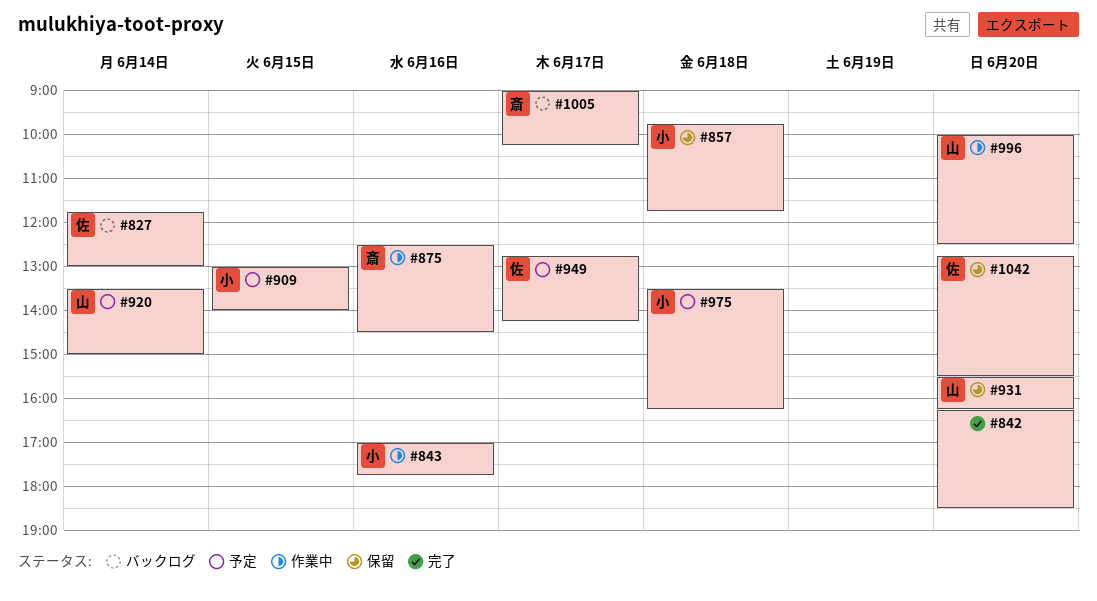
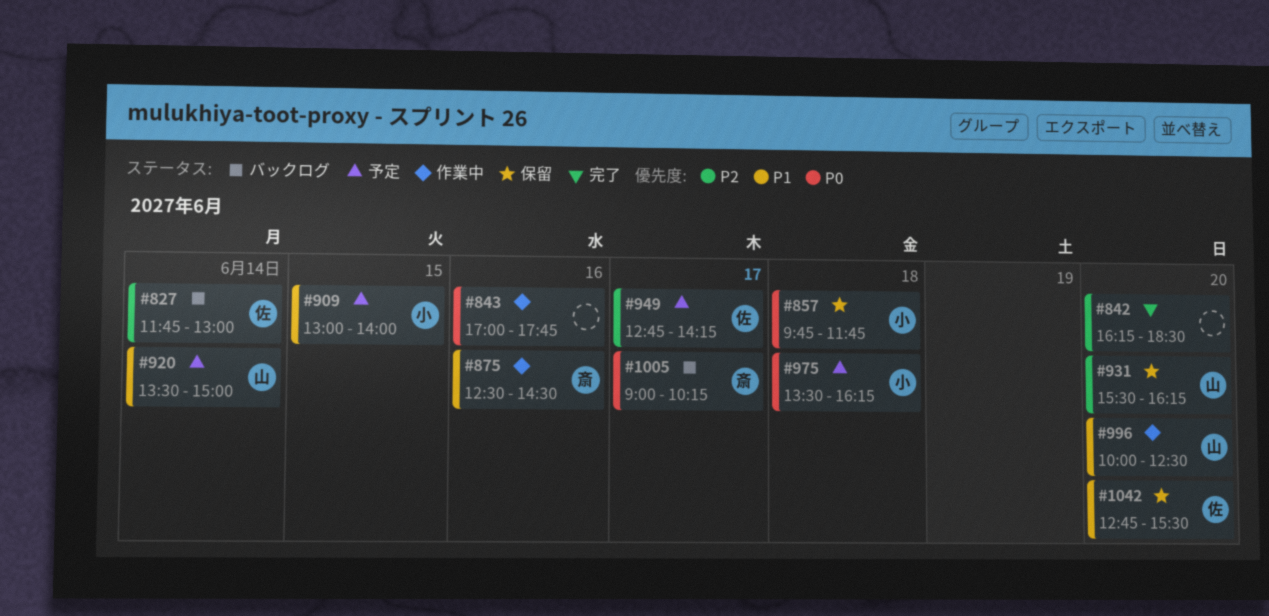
#843, owner: 小 -> none

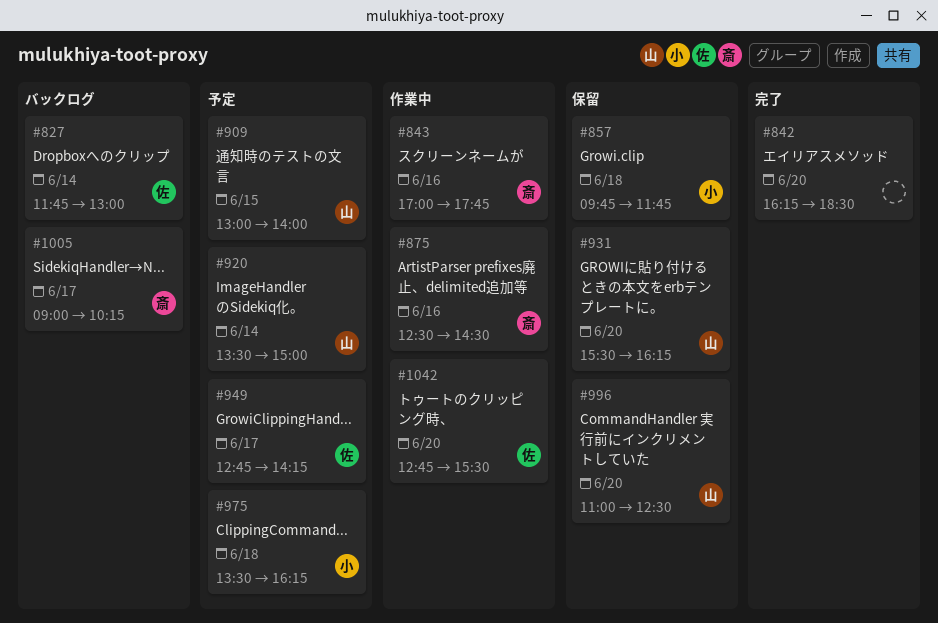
#843, owner: none -> 斎
#909, owner: 小 -> 山
#996, status: 作業中 -> 保留
#996, begins: 10:00 -> 11:00
#1042, status: 保留 -> 作業中

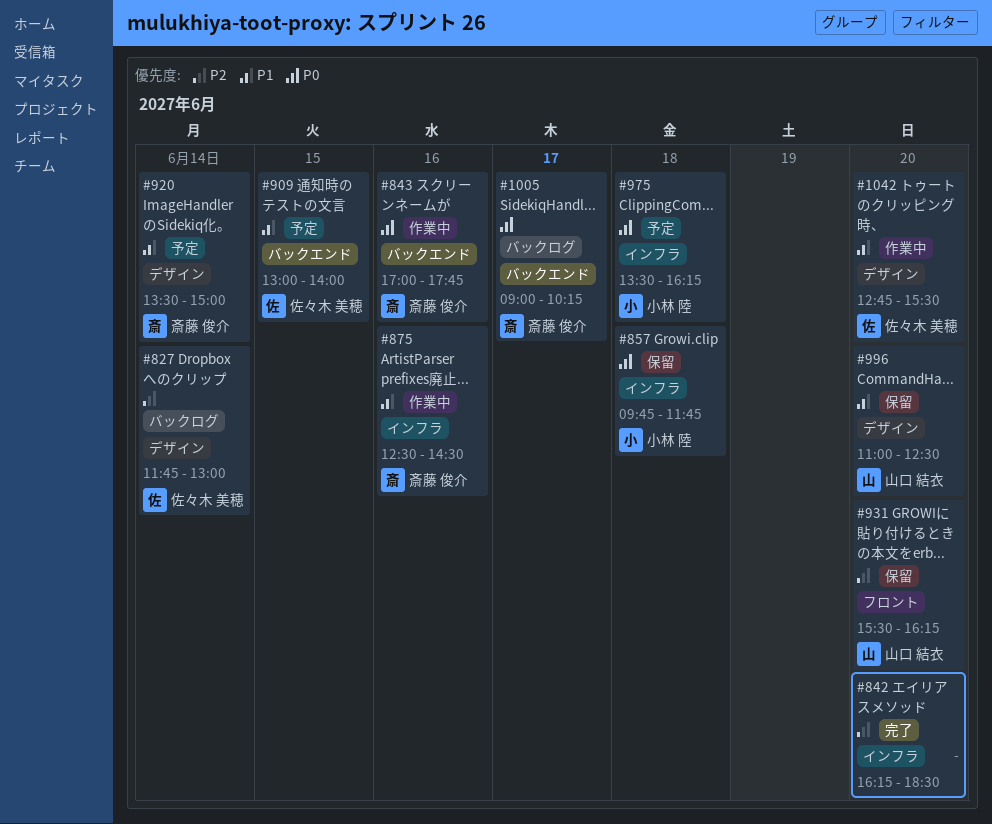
#909, owner: 山口 結衣 -> 佐々木 美穂
#920, owner: 山口 結衣 -> 斎藤 俊介
#949: present -> none

